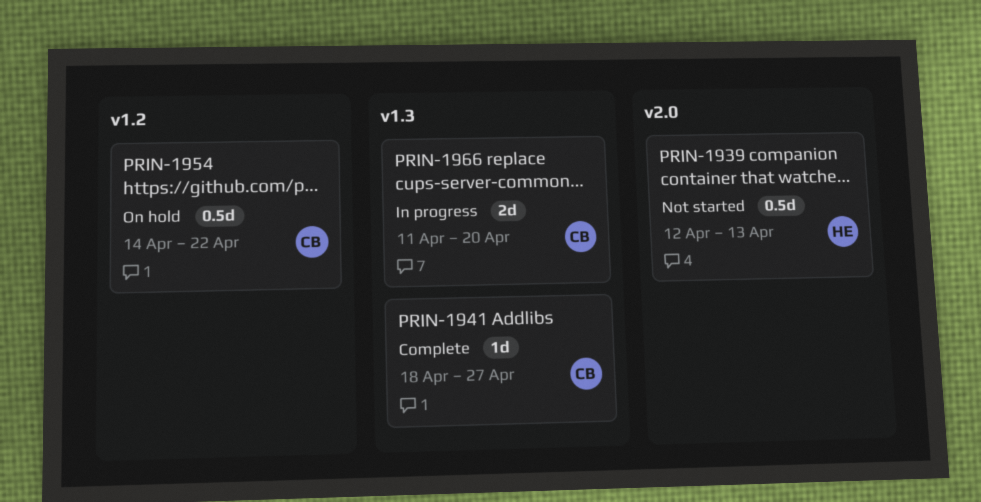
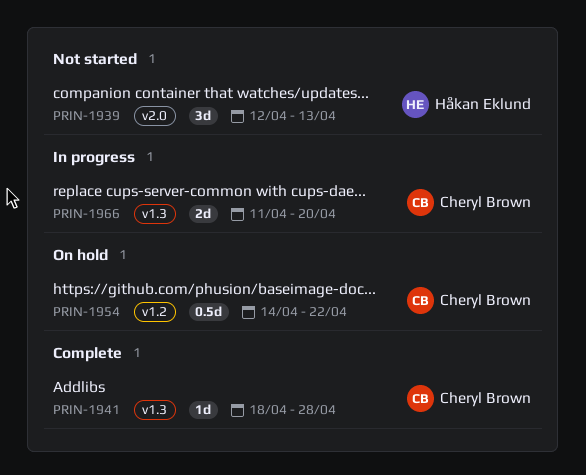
PRIN-1939, estimate: 0.5d -> 3d
PRIN-1941, due: Apr 27 -> Apr 28

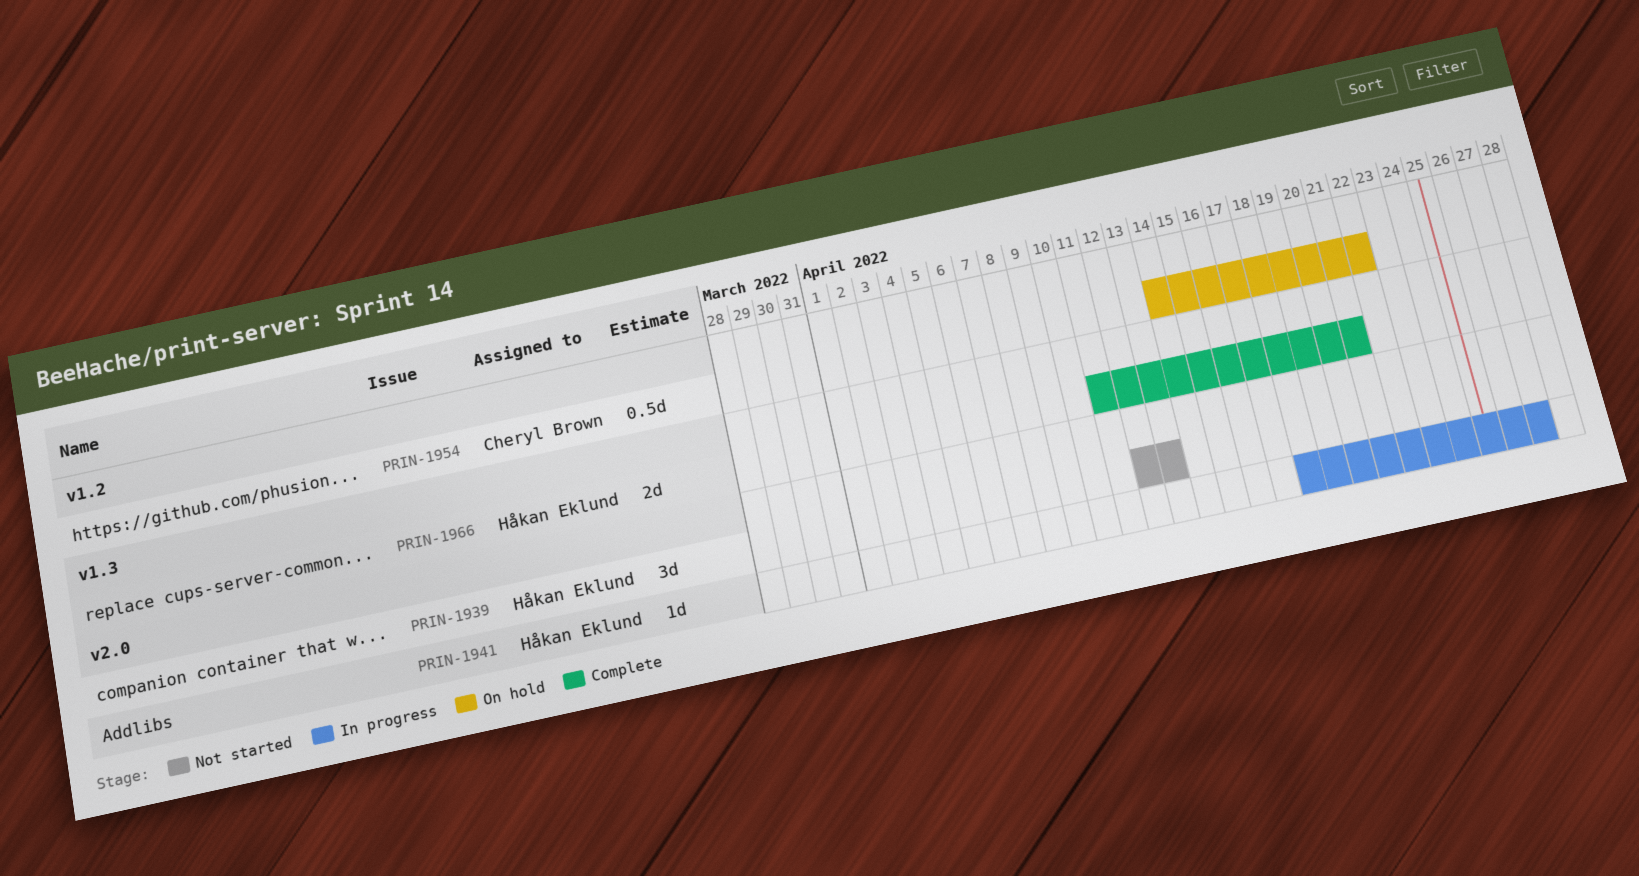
PRIN-1941, status: Complete -> In progress
PRIN-1941, owner: Cheryl Brown -> Håkan Eklund
PRIN-1941, label: v1.3 -> v2.0
PRIN-1941, due: Apr 28 -> Apr 27
PRIN-1966, status: In progress -> Complete
PRIN-1966, owner: Cheryl Brown -> Håkan Eklund
PRIN-1966, due: Apr 20 -> Apr 21

